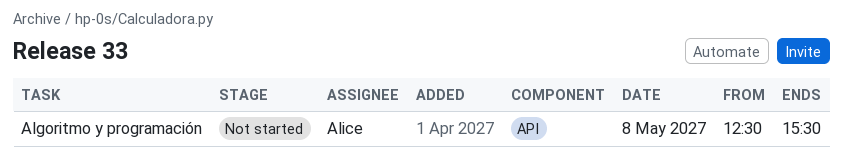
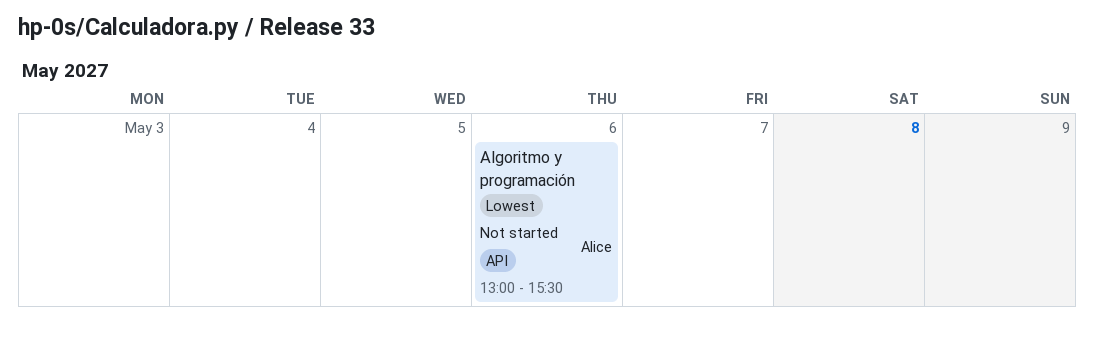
Algoritmo y programación, day: May 8 -> May 6
Algoritmo y programación, begins: 12:30 -> 13:00

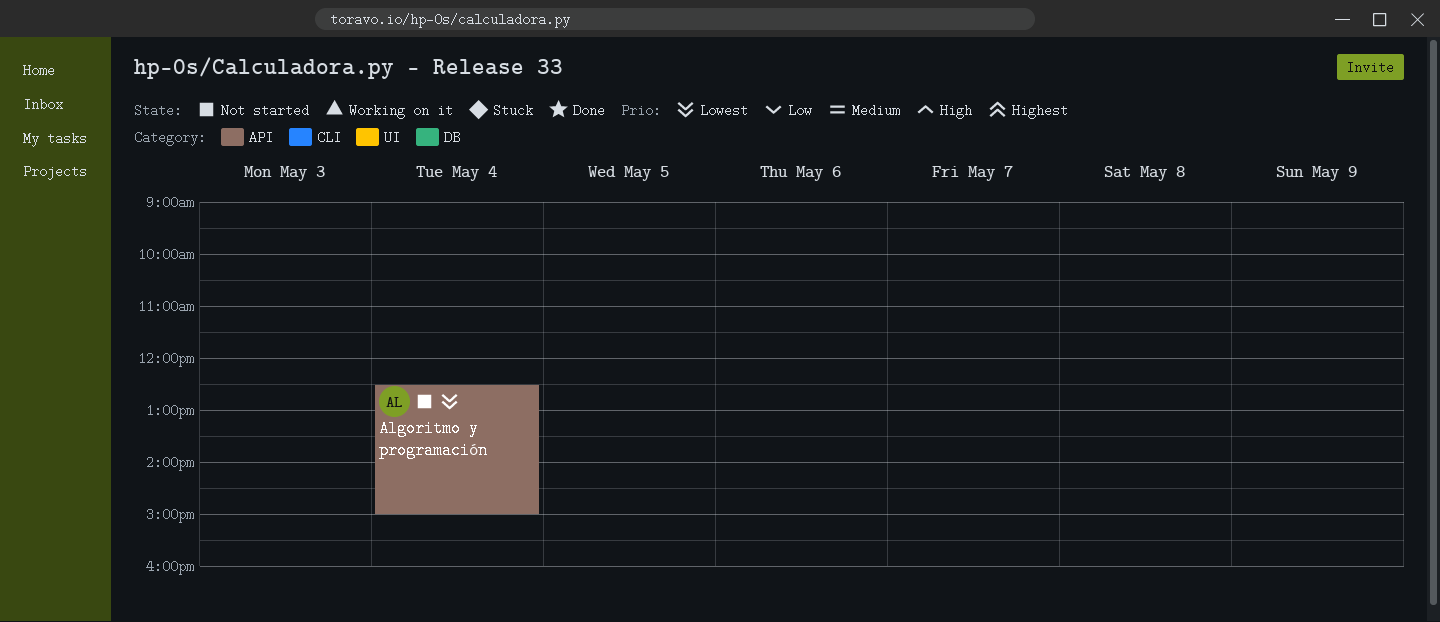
Algoritmo y programación, day: May 6 -> May 4
Algoritmo y programación, begins: 13:00 -> 12:30
Algoritmo y programación, ends: 15:30 -> 15:00

